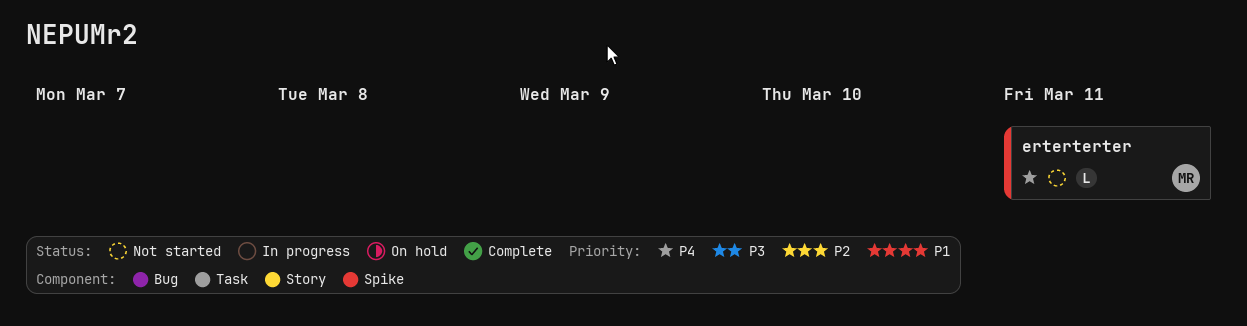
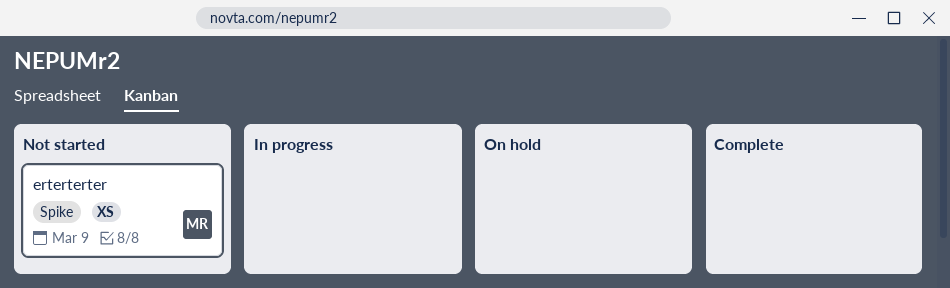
erterterter, estimate: L -> XS
erterterter, due: Mar 11 -> Mar 9

